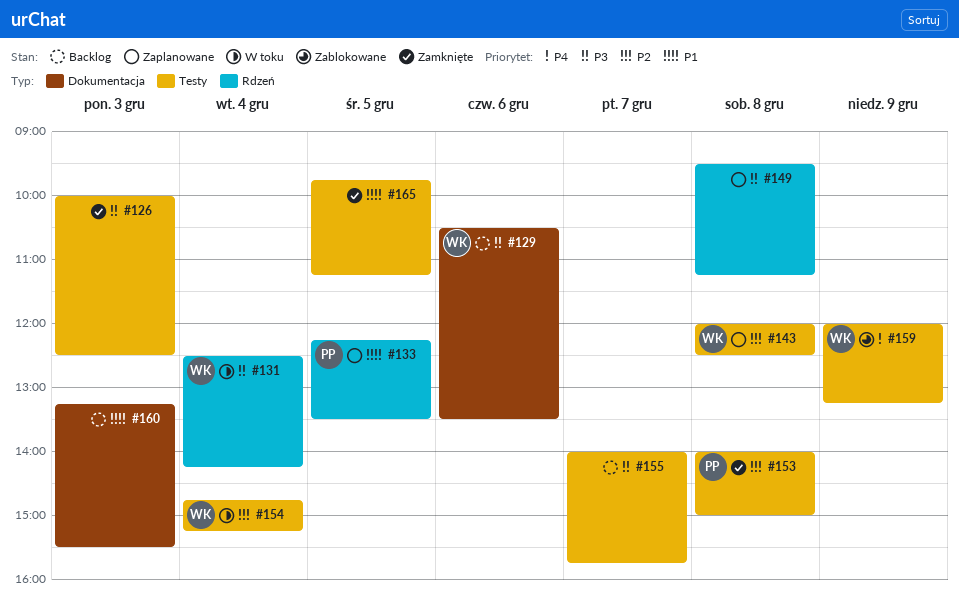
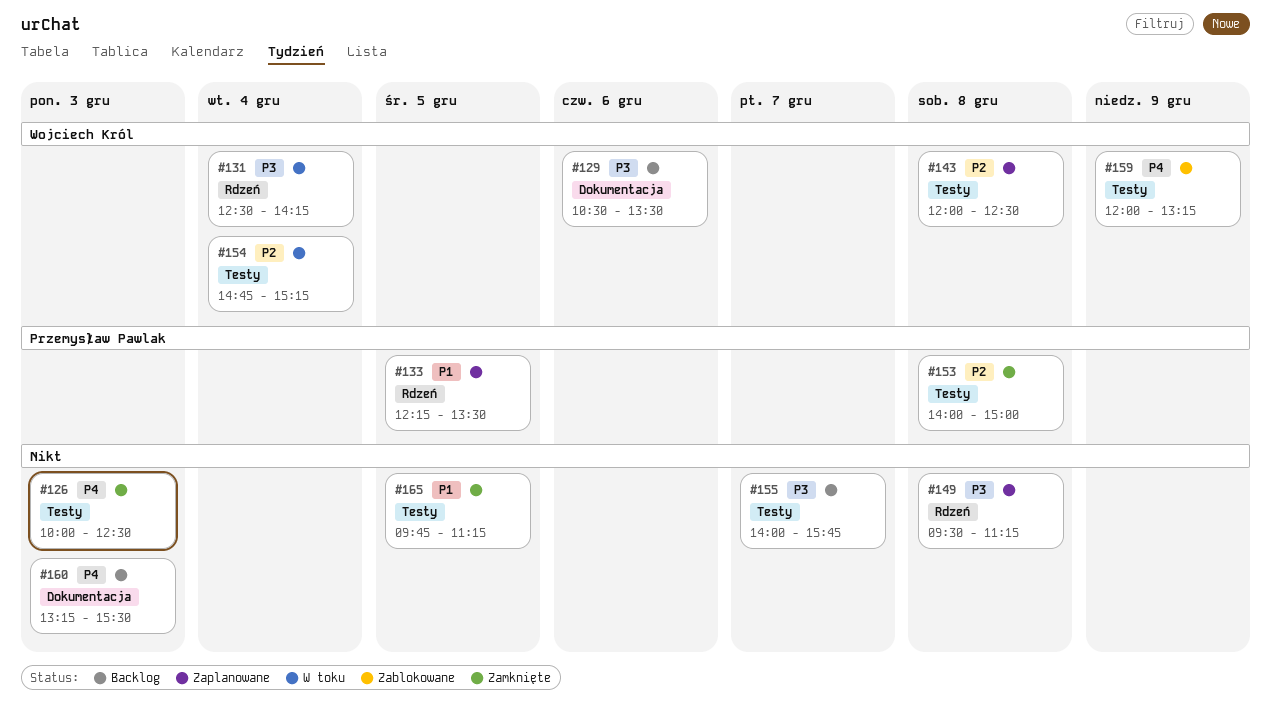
#126, priority: P3 -> P4
#160, priority: P1 -> P4

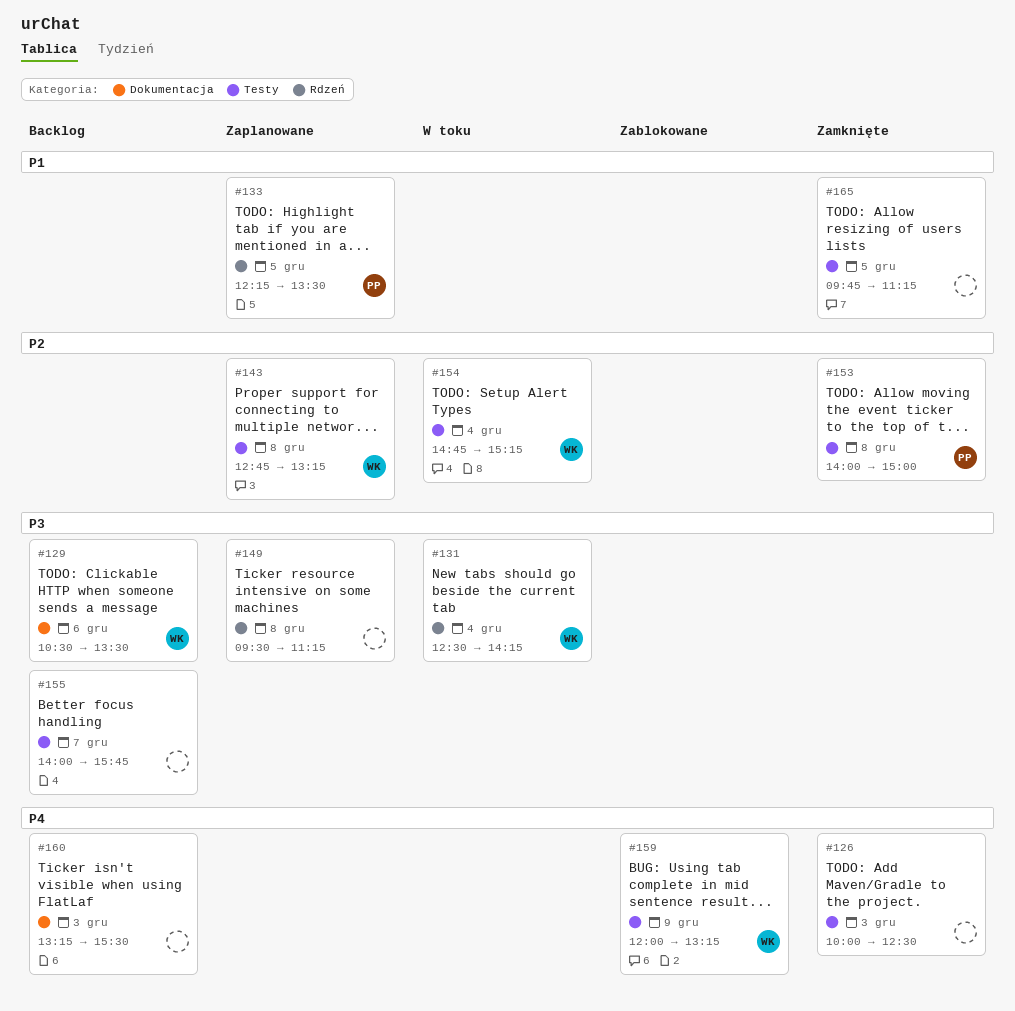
#143, begins: 12:00 -> 12:45
#143, ends: 12:30 -> 13:15

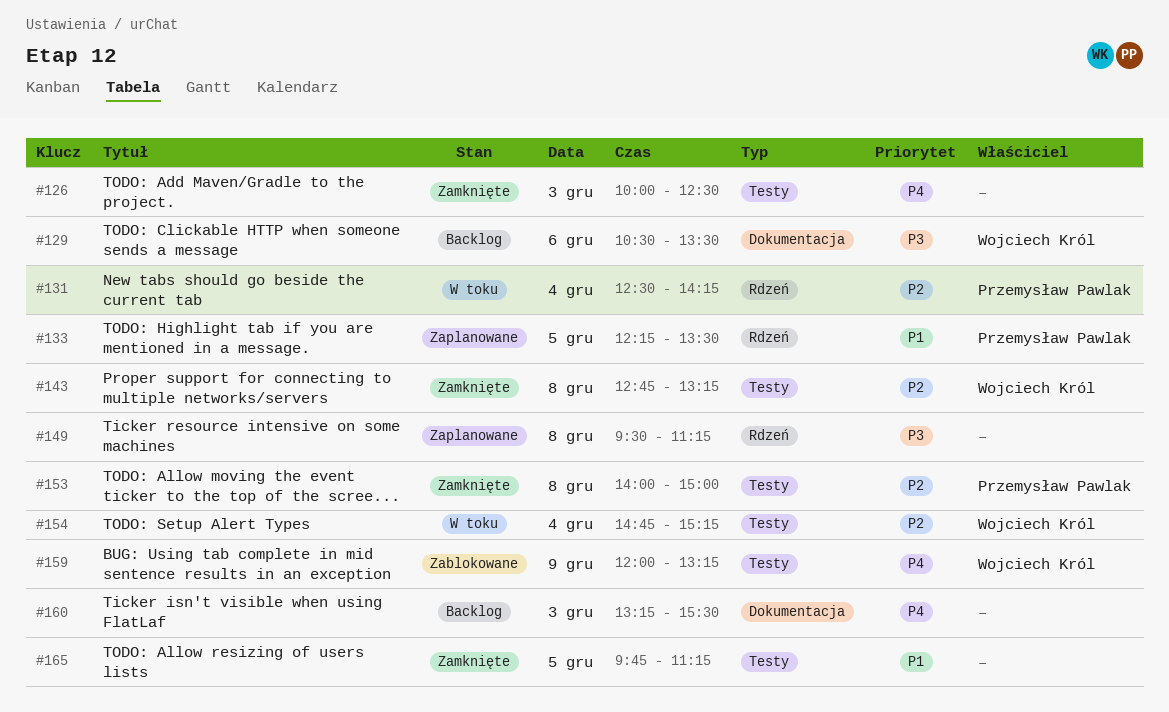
#131, owner: Wojciech Król -> Przemysław Pawlak
#131, priority: P3 -> P2
#143, status: Zaplanowane -> Zamknięte
#155: present -> none

